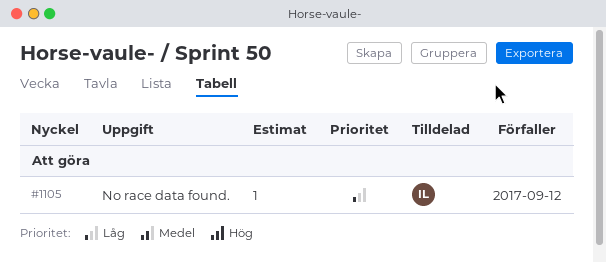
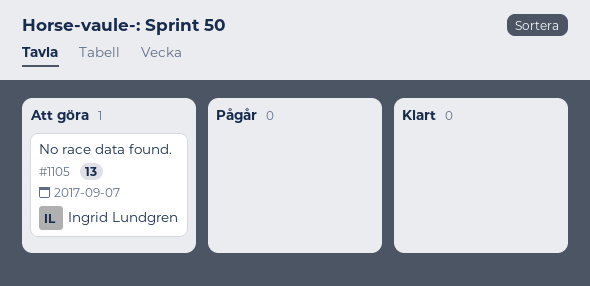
#1105, estimate: 1 -> 13
#1105, due: Sep 12 -> Sep 7

